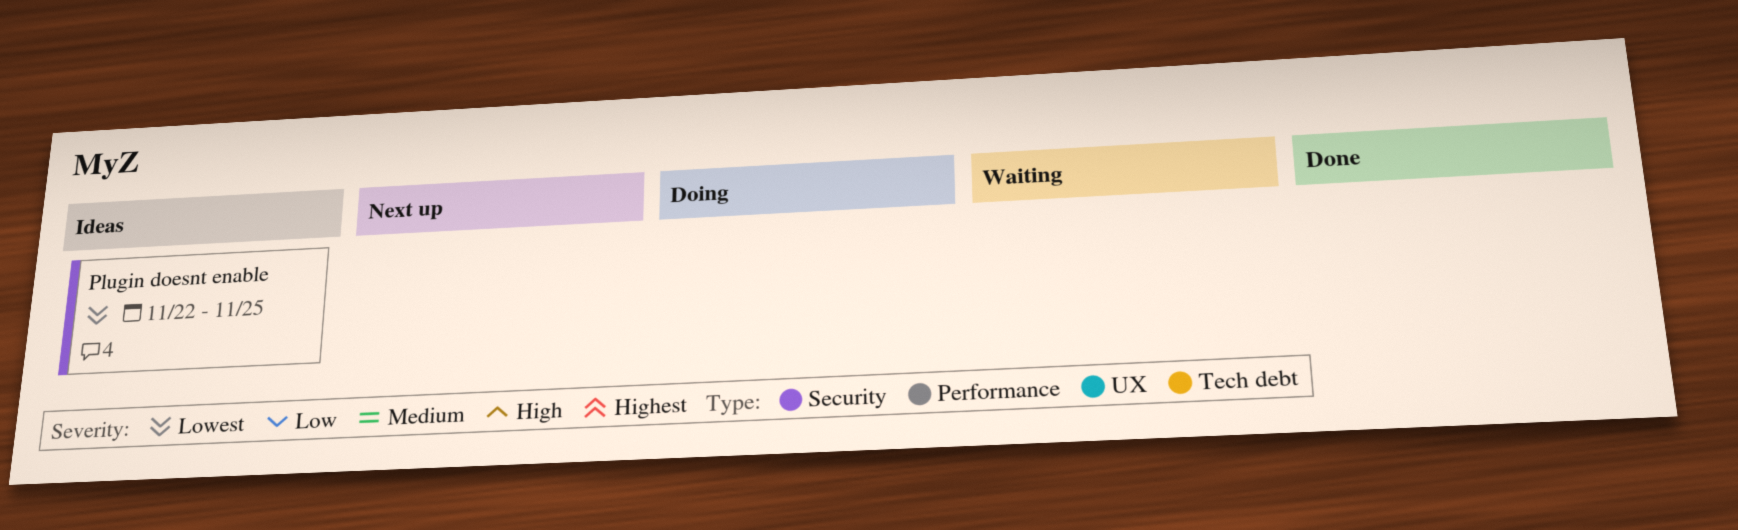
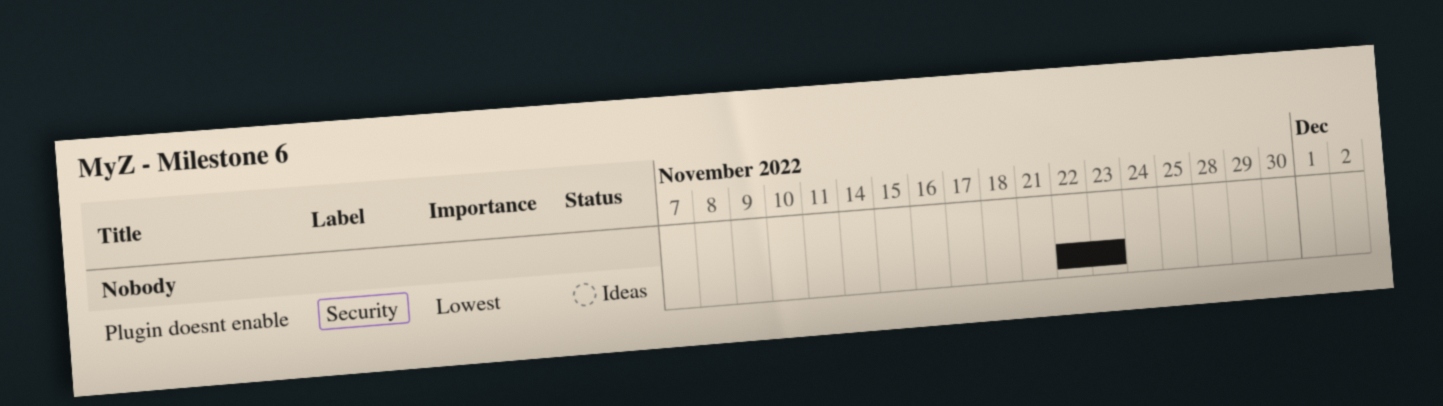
Plugin doesnt enable, due: Nov 25 -> Nov 23

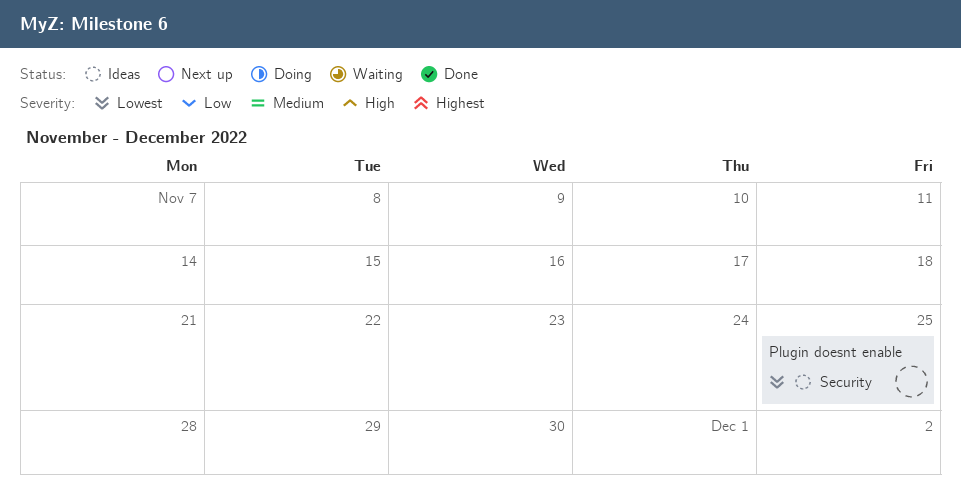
Plugin doesnt enable, due: Nov 23 -> Nov 25

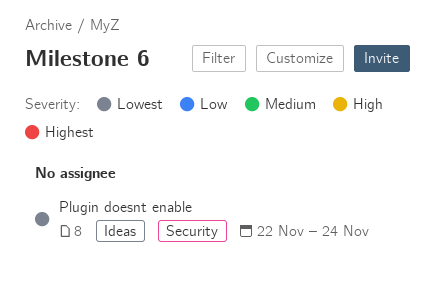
Plugin doesnt enable, due: Nov 25 -> Nov 24

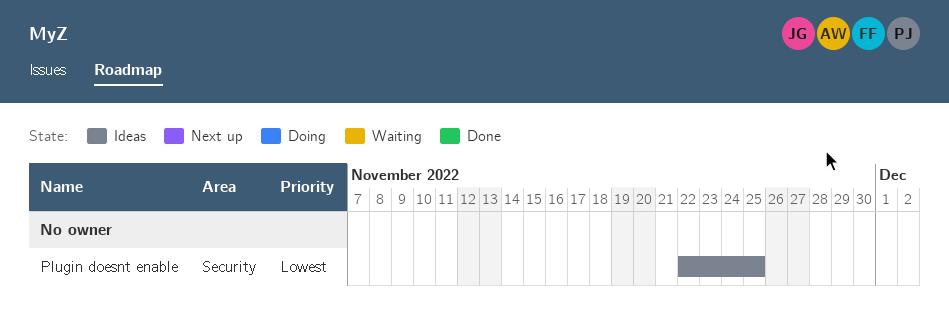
Plugin doesnt enable, due: Nov 24 -> Nov 25

